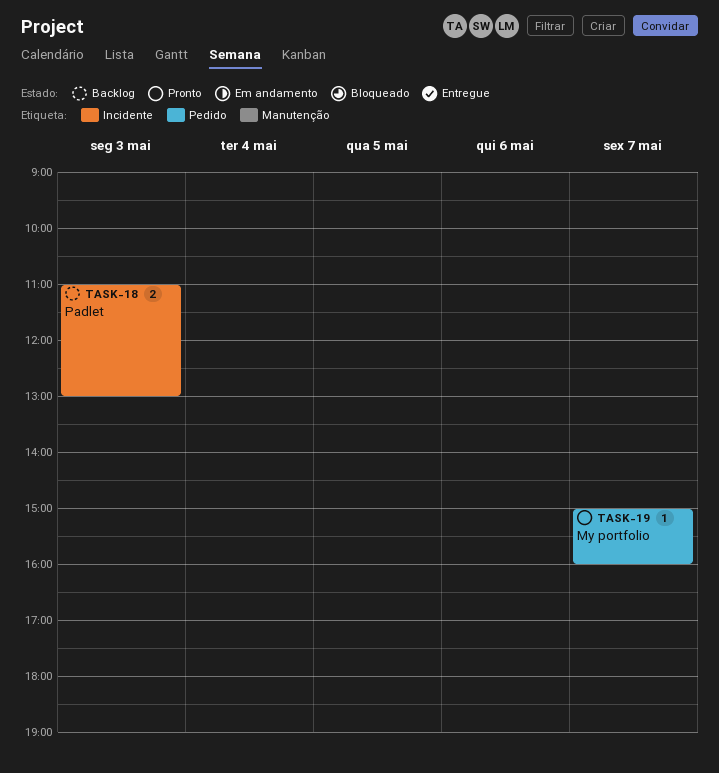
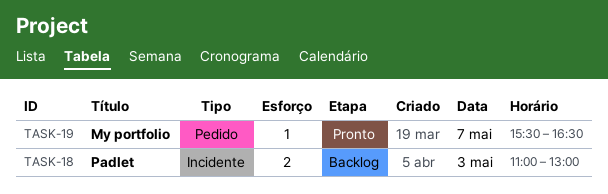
TASK-19, begins: 15:00 -> 15:30
TASK-19, ends: 16:00 -> 16:30

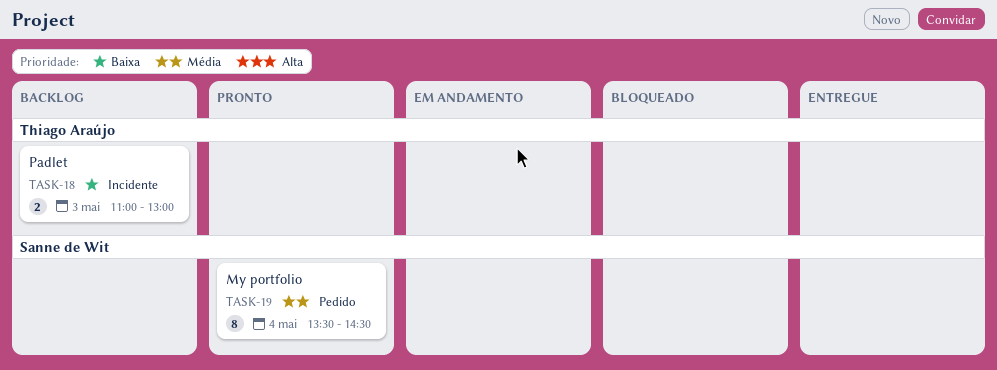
TASK-19, estimate: 1 -> 8
TASK-19, day: May 7 -> May 4
TASK-19, begins: 15:30 -> 13:30
TASK-19, ends: 16:30 -> 14:30

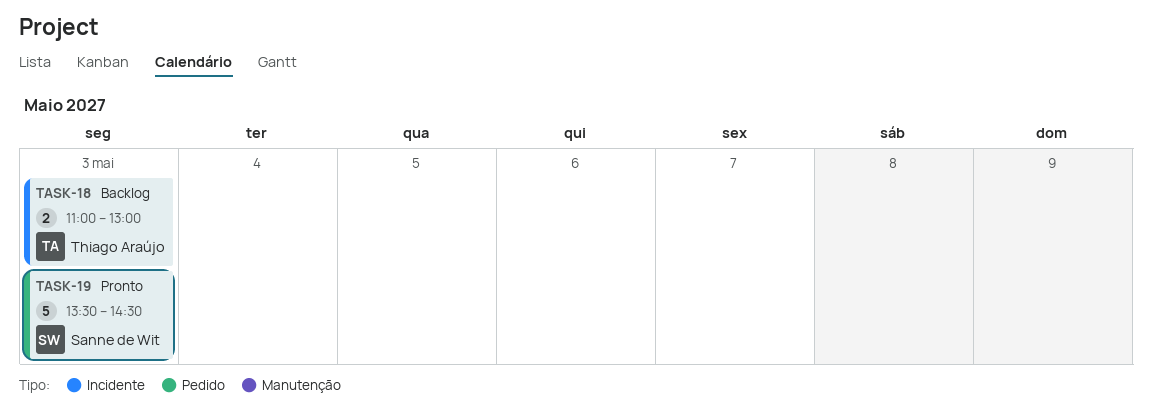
TASK-19, estimate: 8 -> 5
TASK-19, day: May 4 -> May 3

